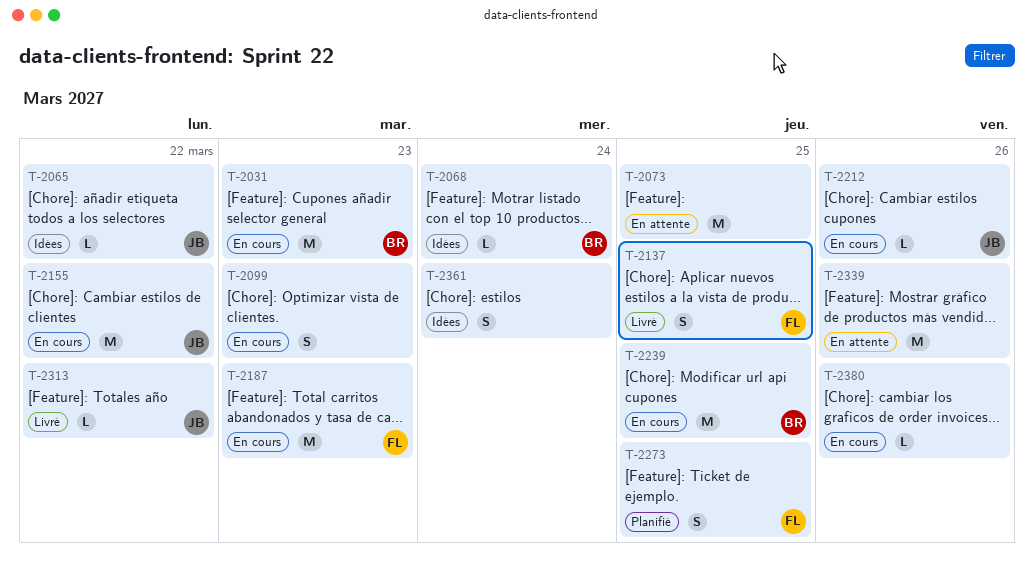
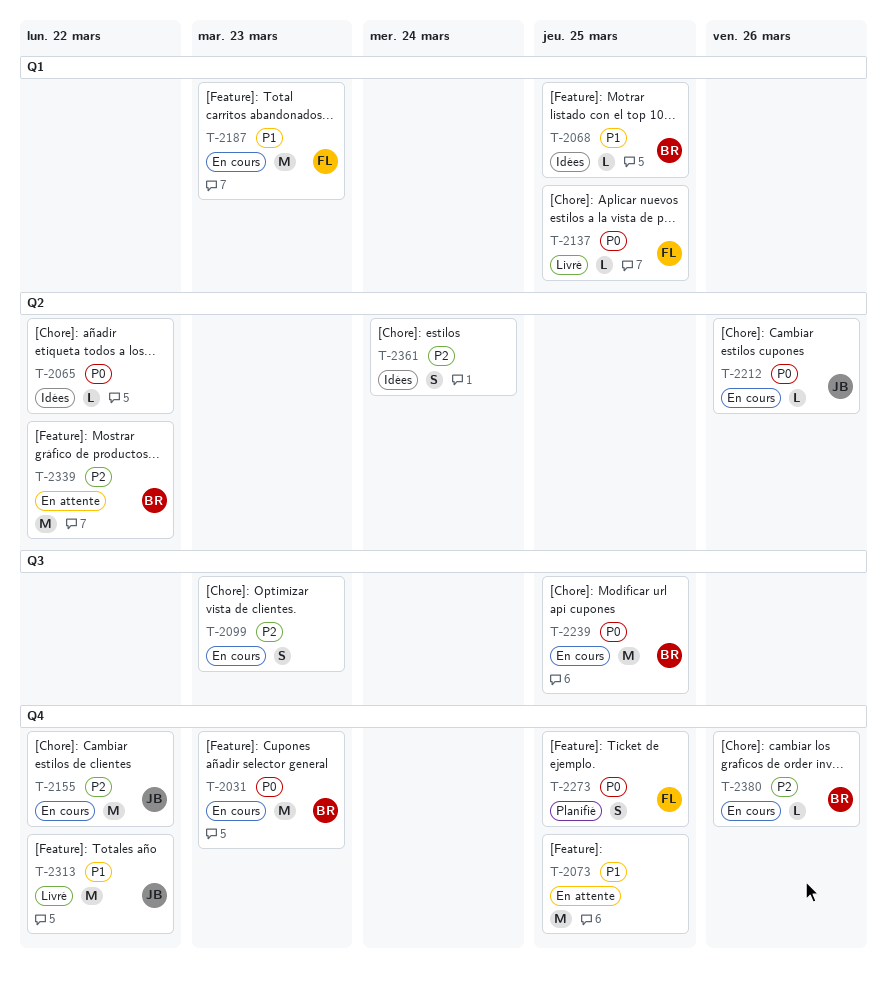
T-2065, owner: JB -> none
T-2068, due: Mar 24 -> Mar 25
T-2137, estimate: S -> L
T-2313, estimate: L -> M
T-2339, owner: none -> BR
T-2339, due: Mar 26 -> Mar 22
T-2380, owner: none -> BR

